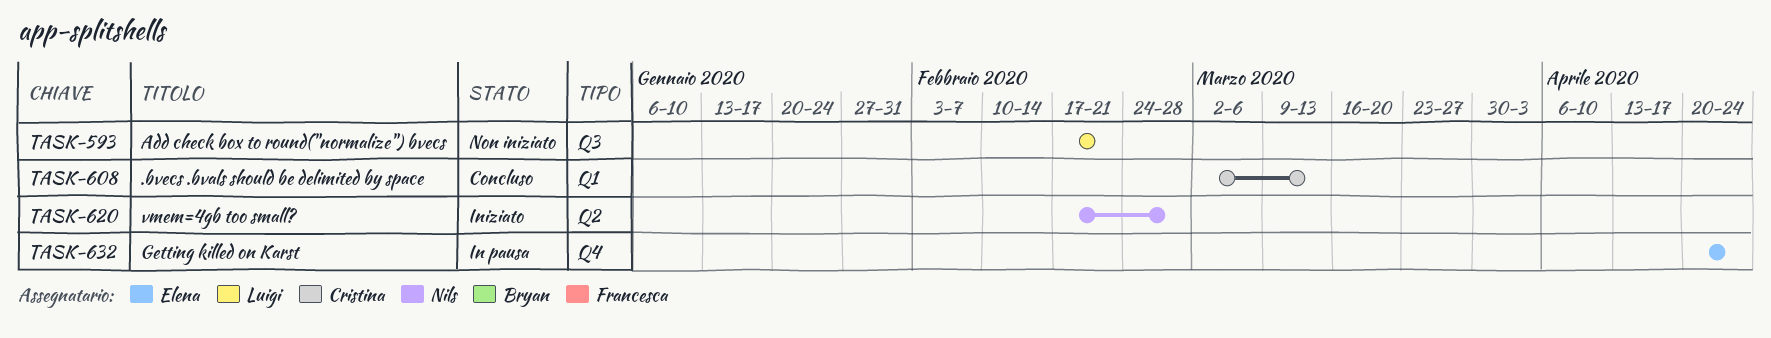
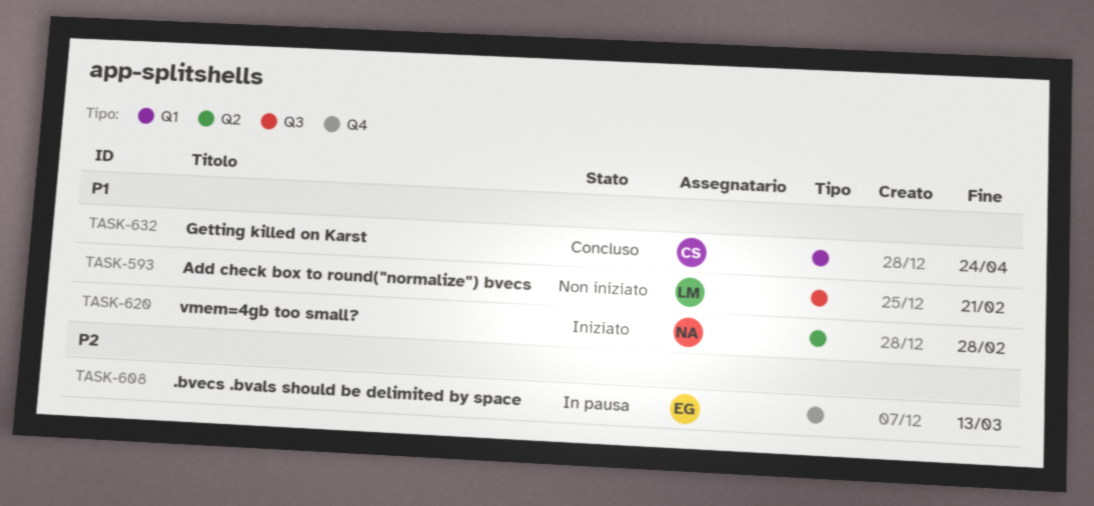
TASK-608, status: Concluso -> In pausa
TASK-608, owner: Cristina -> Elena
TASK-608, label: Q1 -> Q4
TASK-632, status: In pausa -> Concluso
TASK-632, owner: Elena -> Cristina
TASK-632, label: Q4 -> Q1

